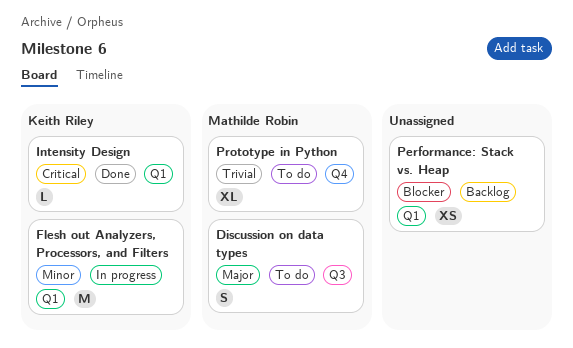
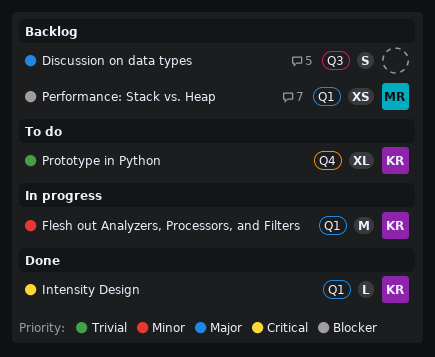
Discussion on data types, status: To do -> Backlog
Discussion on data types, owner: Mathilde Robin -> none
Performance: Stack vs. Heap, owner: none -> Mathilde Robin
Prototype in Python, owner: Mathilde Robin -> Keith Riley

